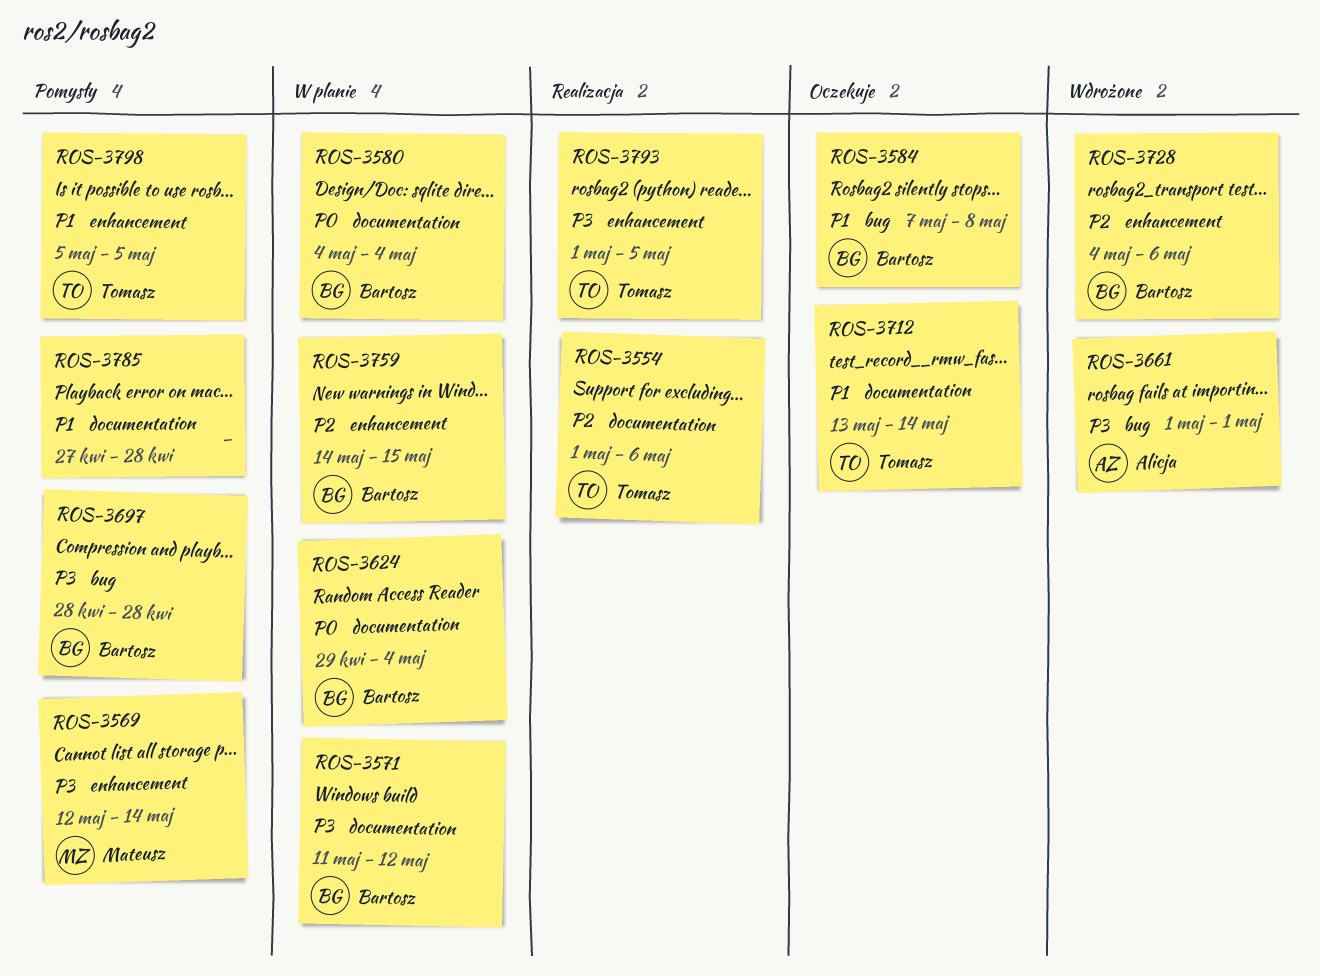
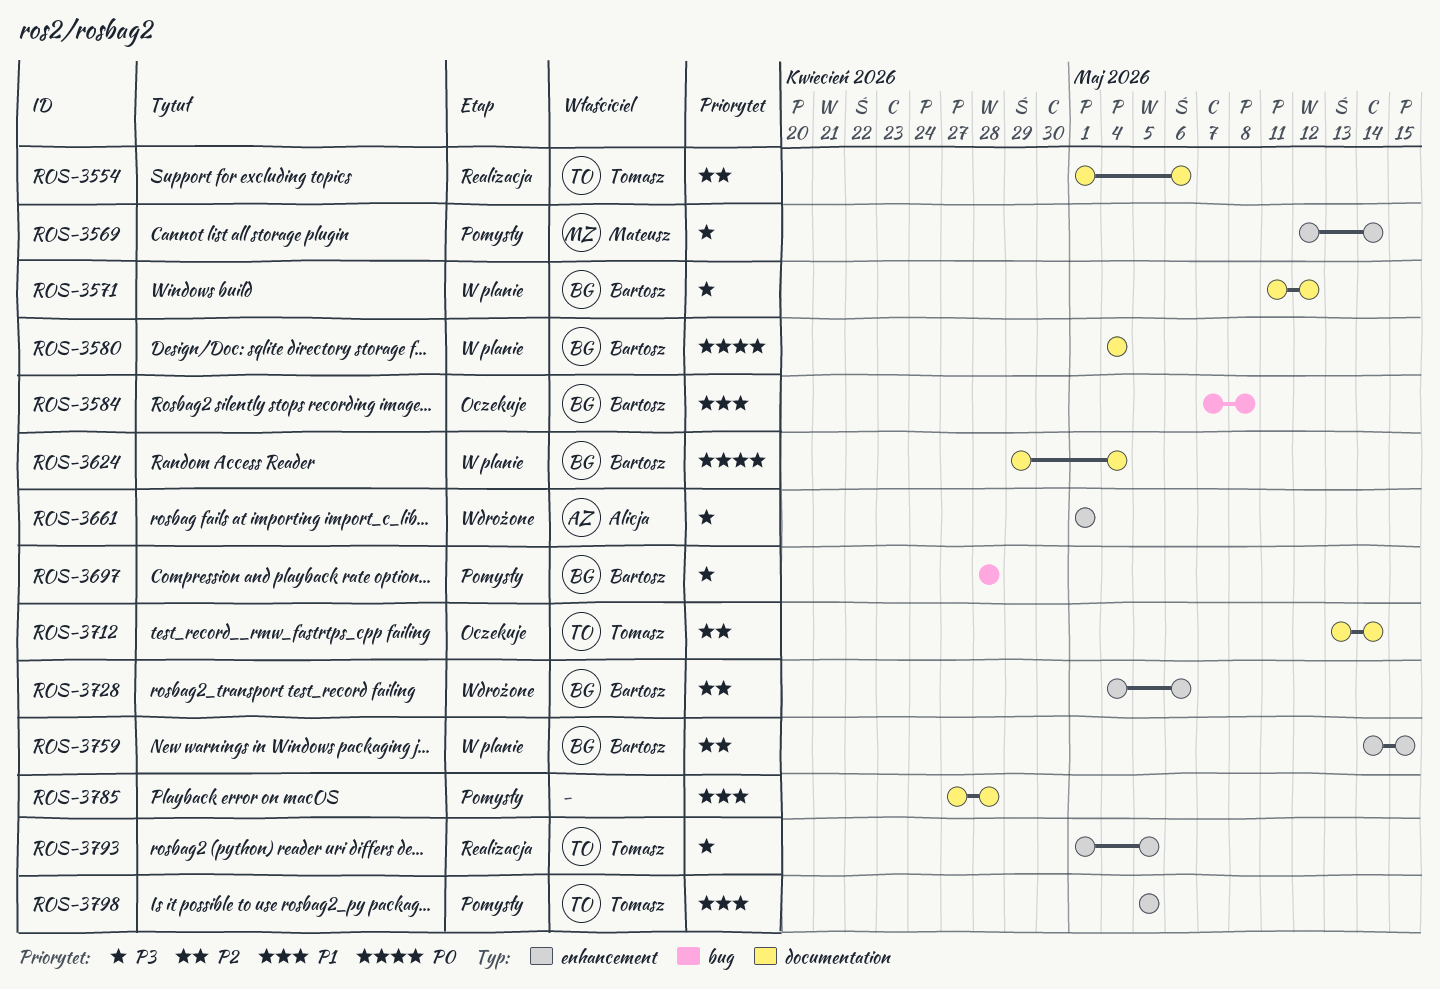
ROS-3661, label: bug -> enhancement
ROS-3712, priority: P1 -> P2

